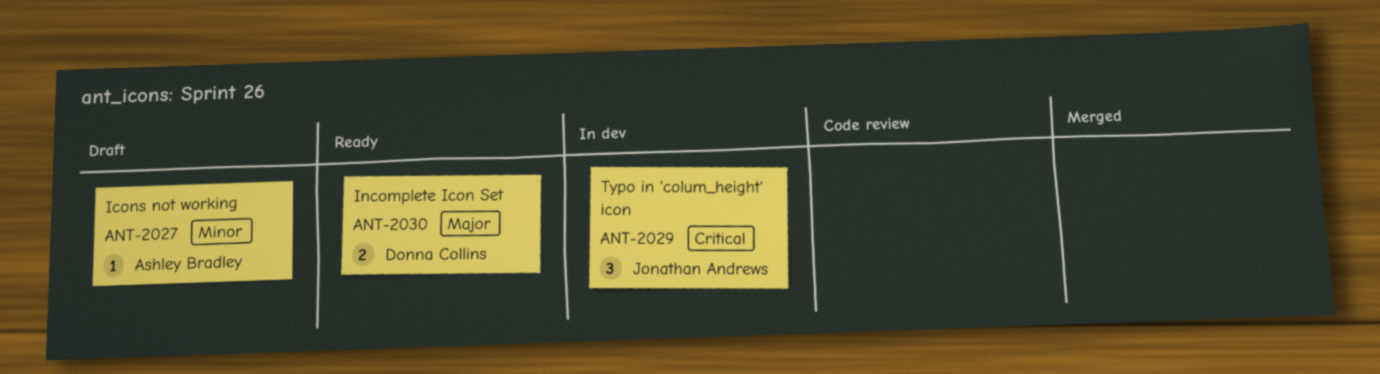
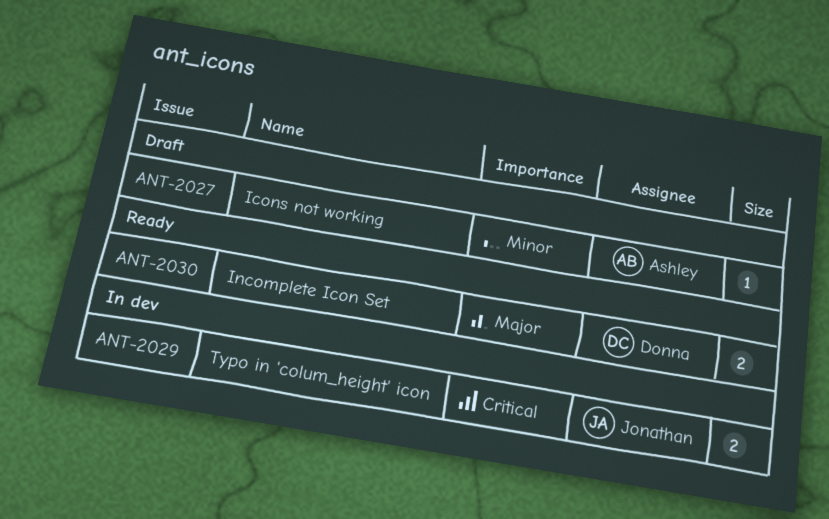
ANT-2029, estimate: 3 -> 2

